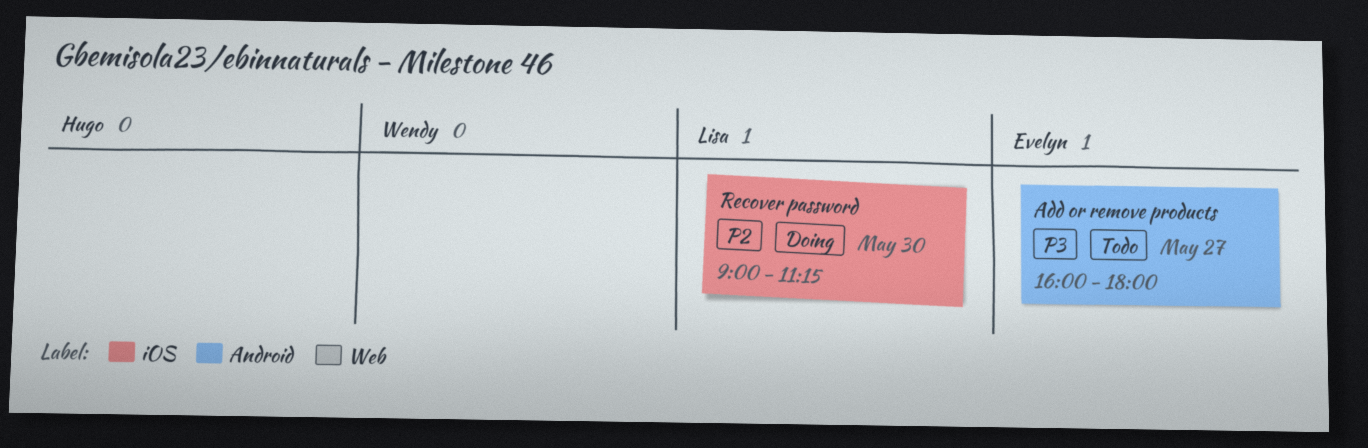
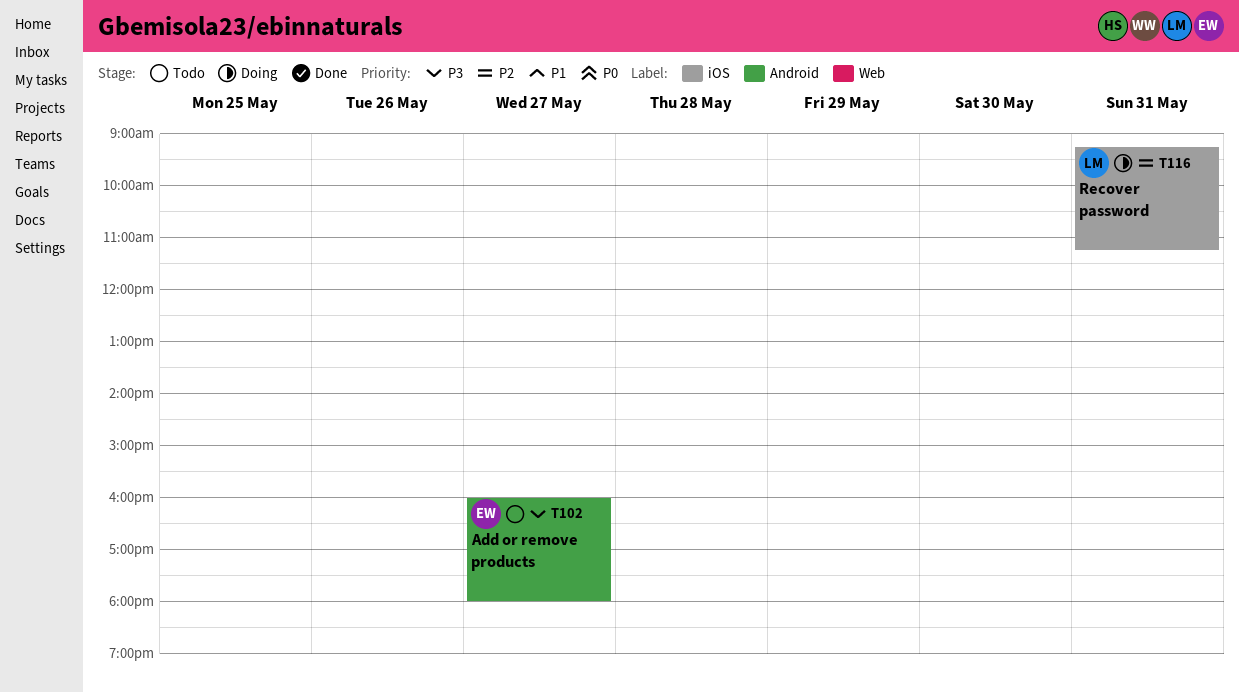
Recover password, day: May 30 -> May 31
Recover password, begins: 09:00 -> 09:15

